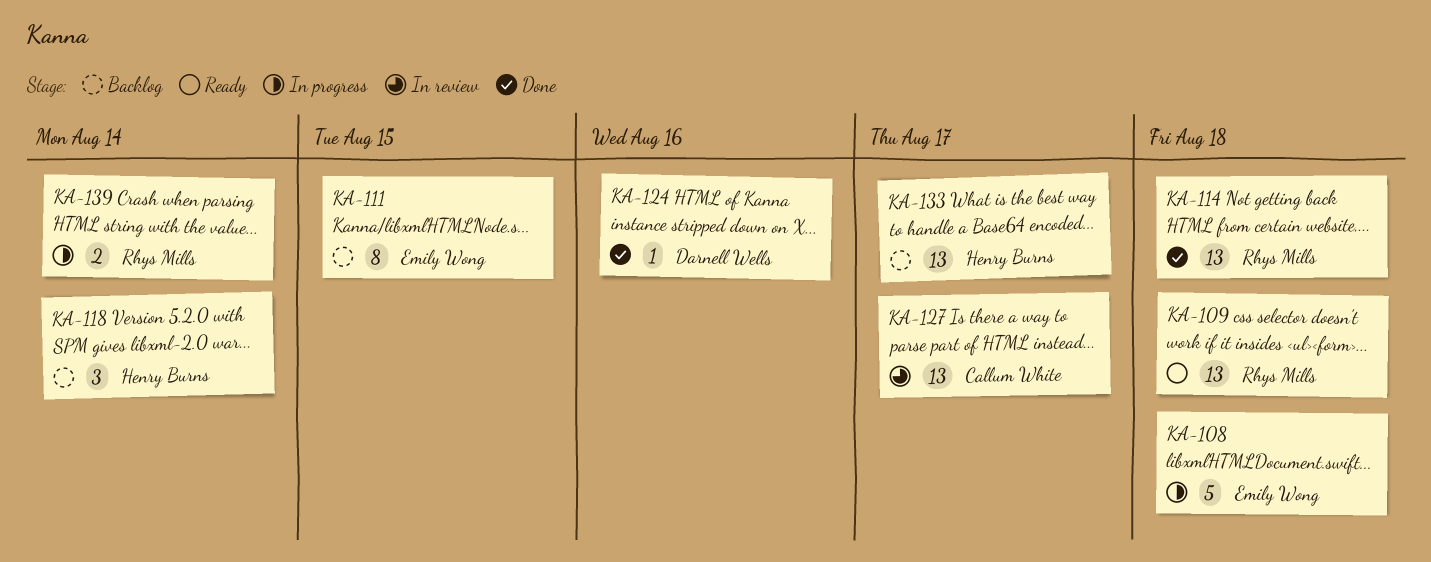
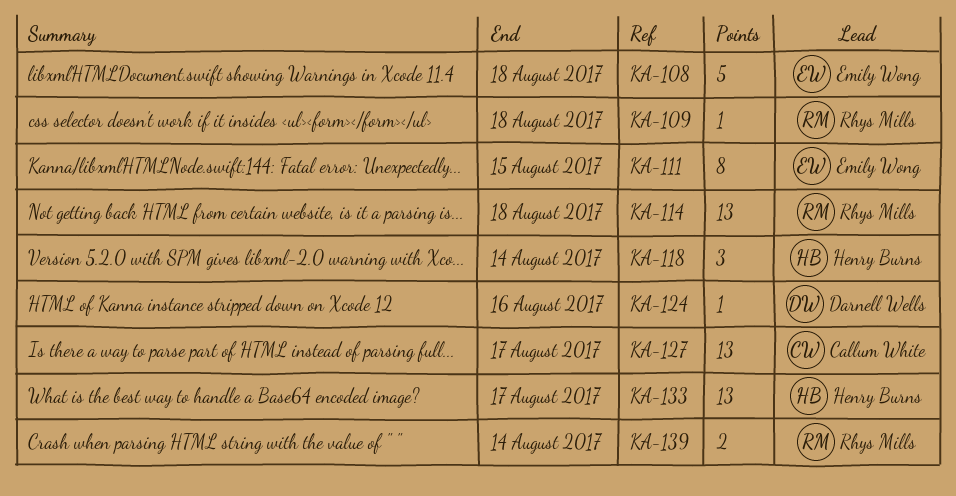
KA-109, estimate: 13 -> 1

